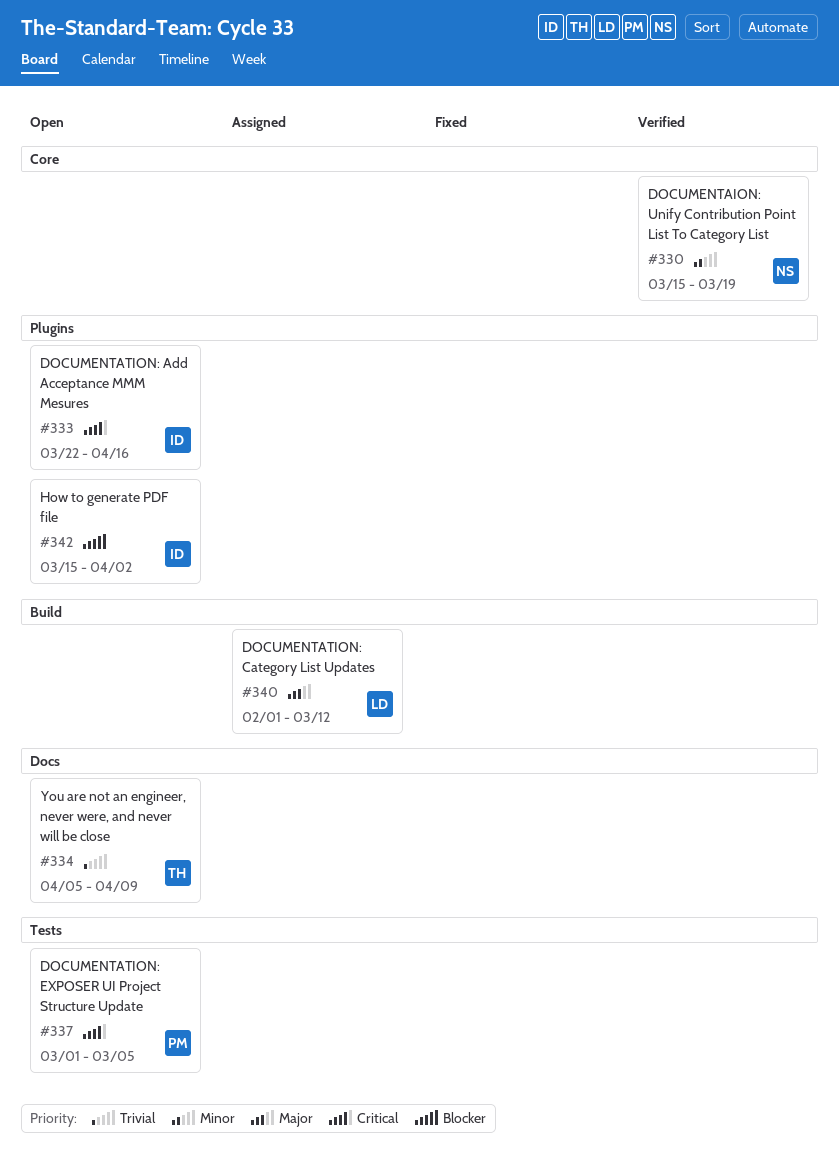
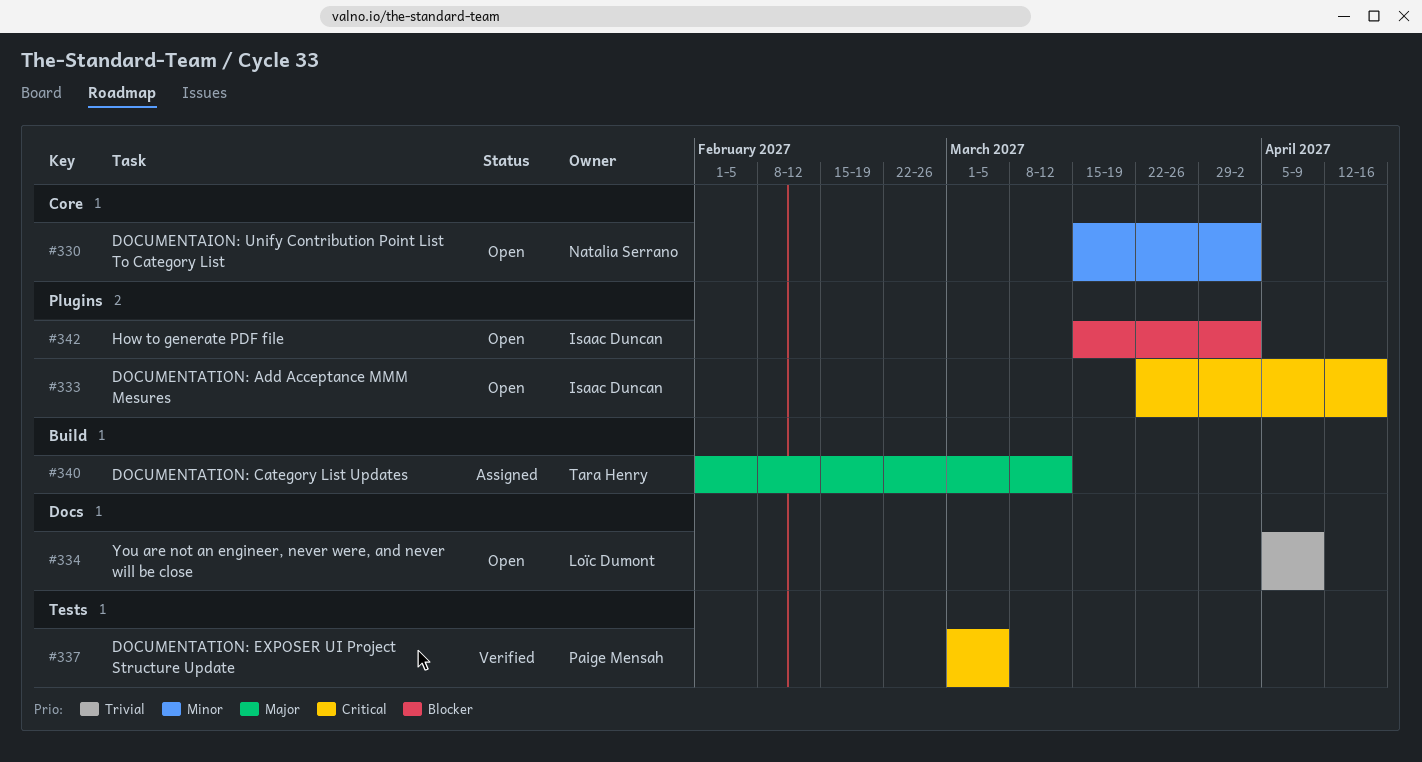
#330, status: Verified -> Open
#330, due: Mar 19 -> Apr 2
#334, owner: Tara Henry -> Loïc Dumont
#337, status: Open -> Verified
#340, owner: Loïc Dumont -> Tara Henry

